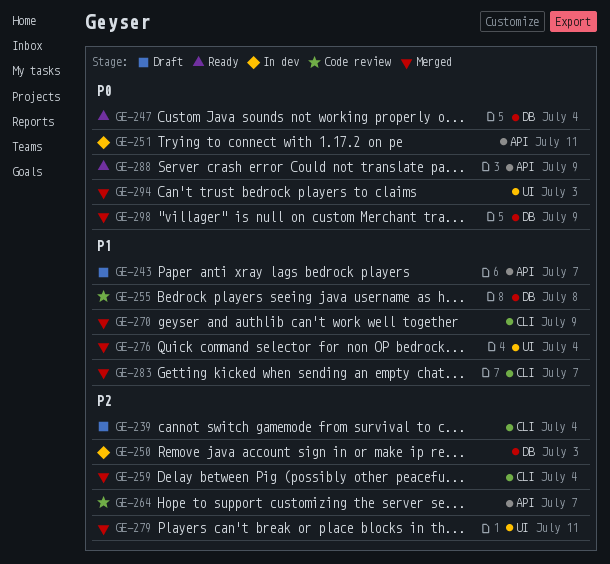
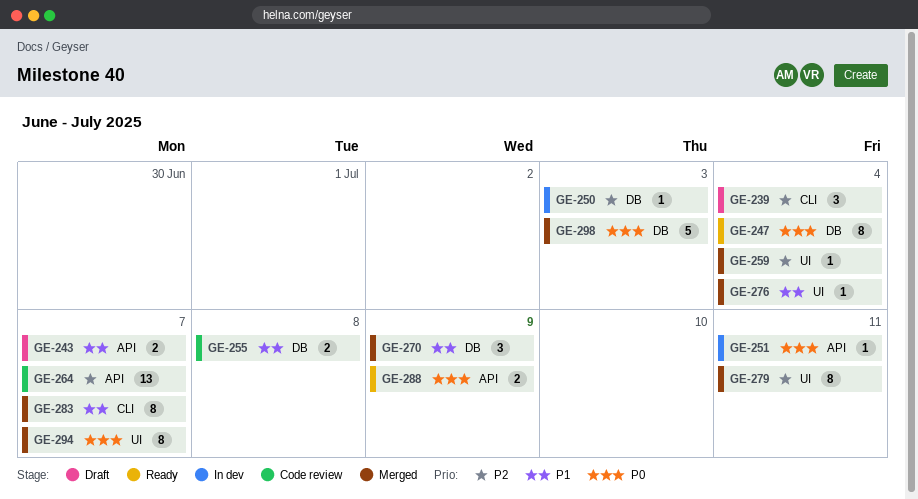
GE-259, label: CLI -> UI
GE-270, label: CLI -> DB
GE-294, due: Jul 3 -> Jul 7
GE-298, due: Jul 9 -> Jul 3

